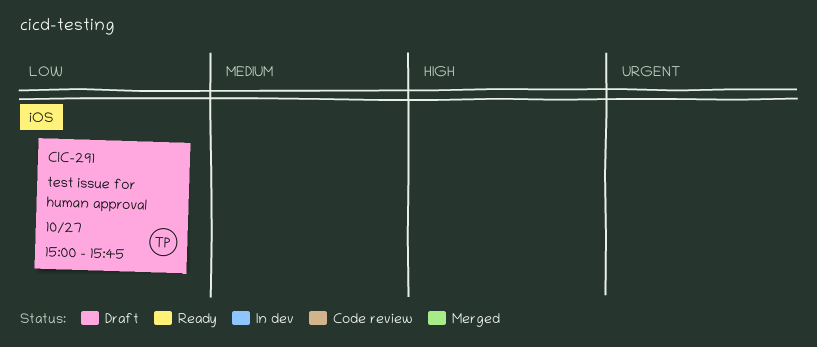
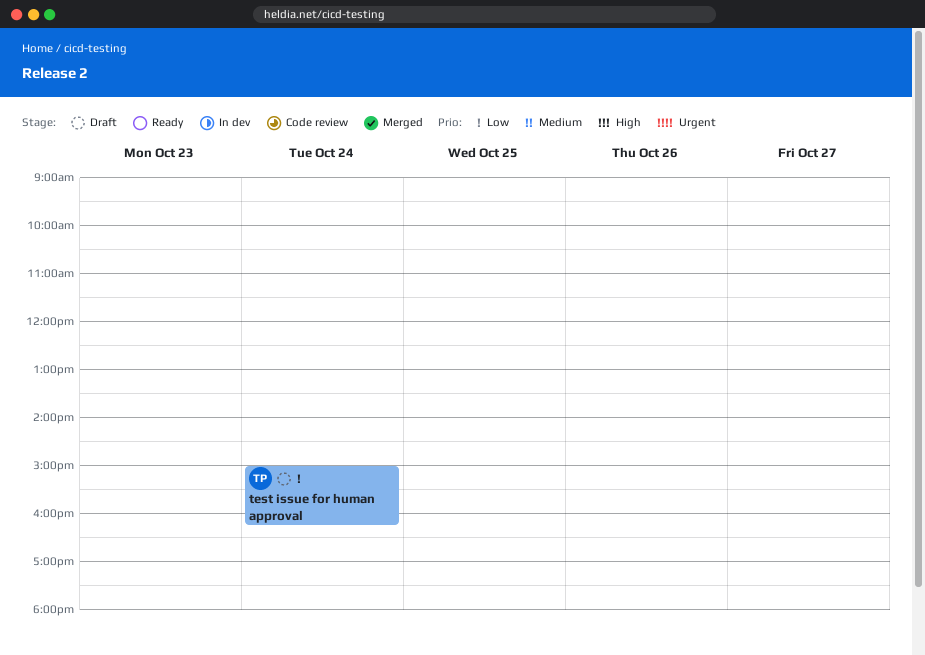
test issue for human approval, day: Oct 27 -> Oct 24
test issue for human approval, ends: 15:45 -> 16:15

